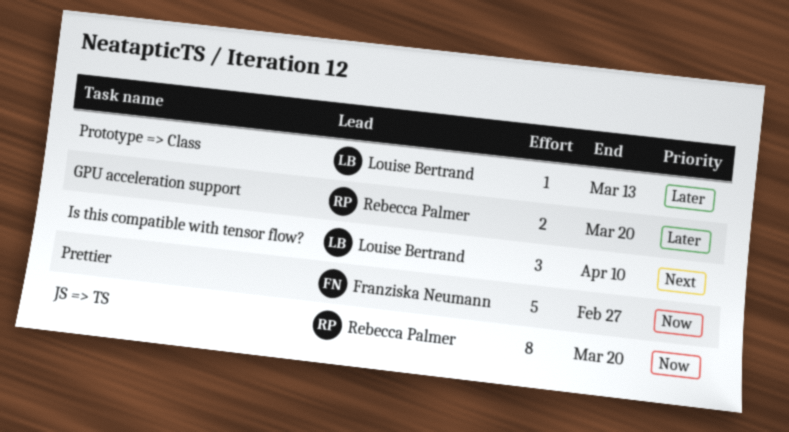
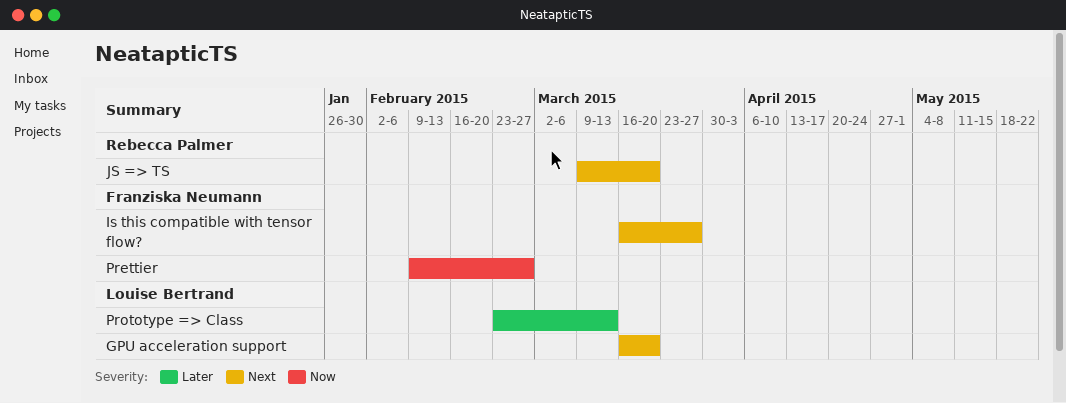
GPU acceleration support, owner: Rebecca Palmer -> Louise Bertrand
GPU acceleration support, priority: Later -> Next
Is this compatible with tensor flow?, owner: Louise Bertrand -> Franziska Neumann
Is this compatible with tensor flow?, due: Apr 10 -> Mar 27
JS => TS, priority: Now -> Next

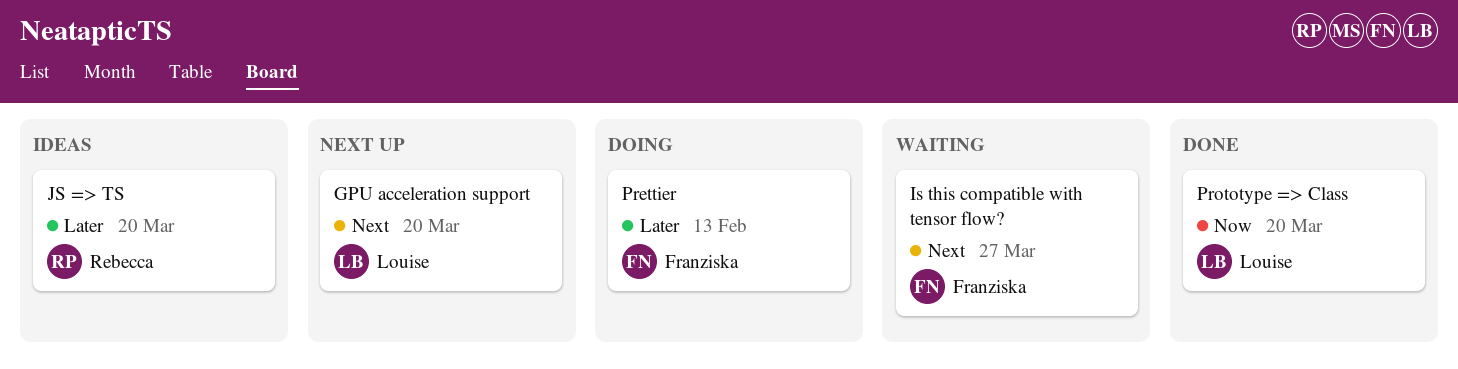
JS => TS, priority: Next -> Later
Prettier, priority: Now -> Later
Prettier, due: Feb 27 -> Feb 13
Prototype => Class, priority: Later -> Now
Prototype => Class, due: Mar 13 -> Mar 20

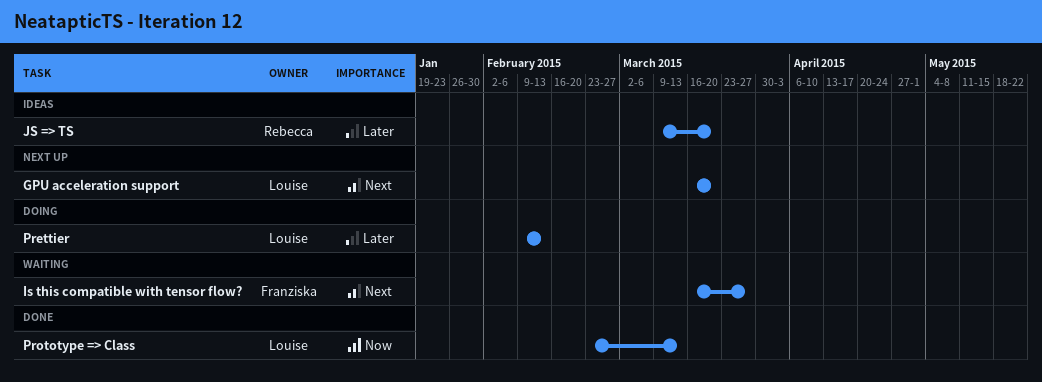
Prettier, owner: Franziska -> Louise
Prototype => Class, due: Mar 20 -> Mar 13

